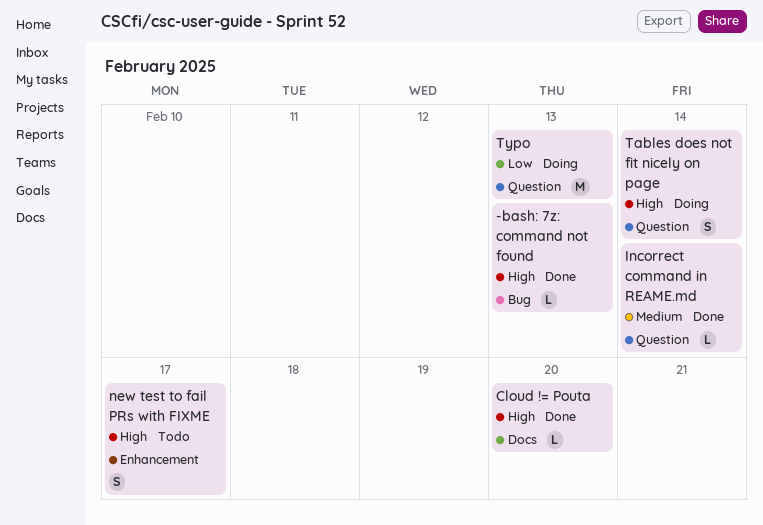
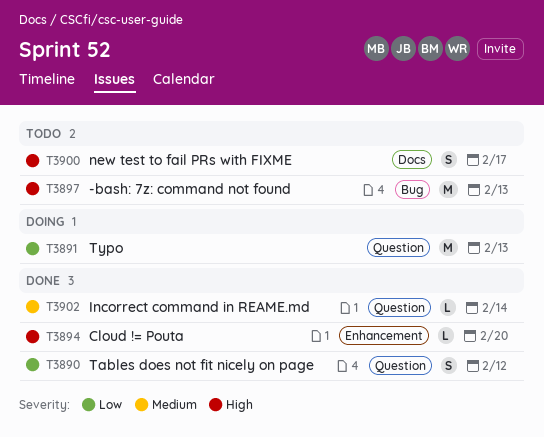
-bash: 7z: command not found, status: Done -> Todo
-bash: 7z: command not found, estimate: L -> M
Cloud != Pouta, label: Docs -> Enhancement
new test to fail PRs with FIXME, label: Enhancement -> Docs
Tables does not fit nicely on page, status: Doing -> Done
Tables does not fit nicely on page, priority: High -> Low
Tables does not fit nicely on page, due: Feb 14 -> Feb 12

